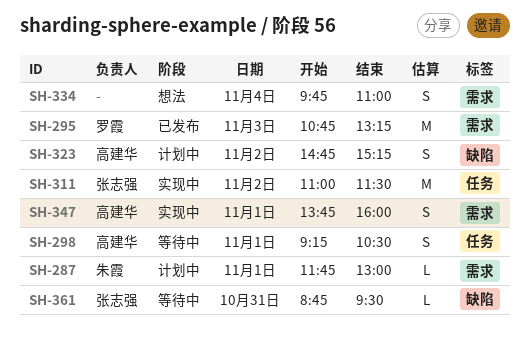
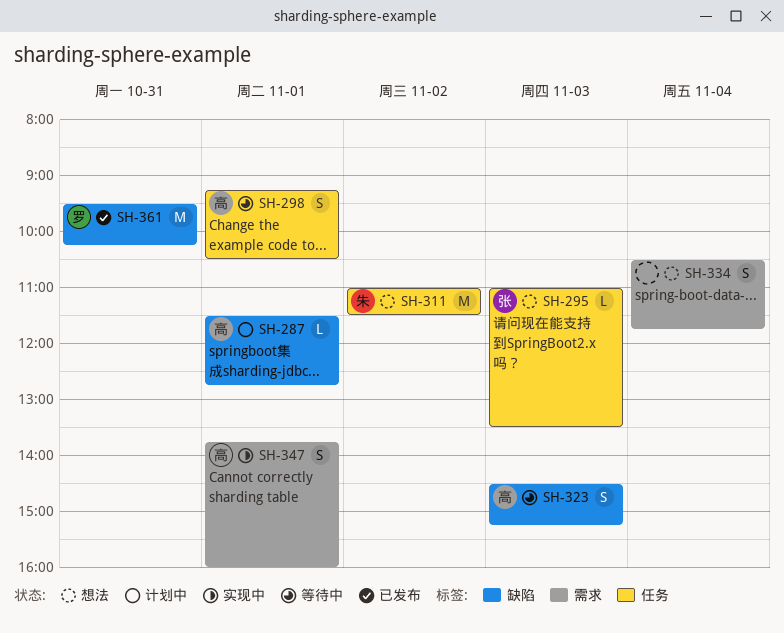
SH-287, owner: 朱霞 -> 高建华
SH-287, label: 需求 -> 缺陷
SH-287, begins: 11:45 -> 11:30
SH-287, ends: 13:00 -> 12:45
SH-295, status: 已发布 -> 想法
SH-295, owner: 罗霞 -> 张志强
SH-295, label: 需求 -> 任务
SH-295, estimate: M -> L
SH-295, begins: 10:45 -> 11:00
SH-295, ends: 13:15 -> 13:30
SH-311, status: 实现中 -> 想法
SH-311, owner: 张志强 -> 朱霞
SH-323, status: 计划中 -> 等待中
SH-323, day: Nov 2 -> Nov 3
SH-323, begins: 14:45 -> 14:30
SH-334, begins: 09:45 -> 10:30
SH-334, ends: 11:00 -> 11:45
SH-361, status: 等待中 -> 已发布
SH-361, owner: 张志强 -> 罗霞
SH-361, estimate: L -> M
SH-361, begins: 08:45 -> 09:30
SH-361, ends: 09:30 -> 10:15

